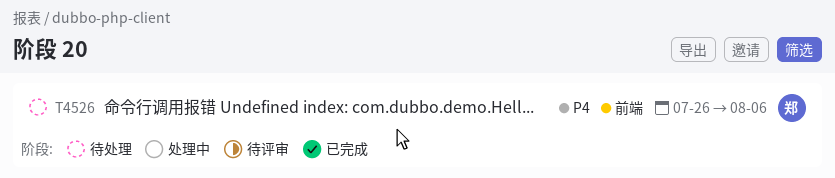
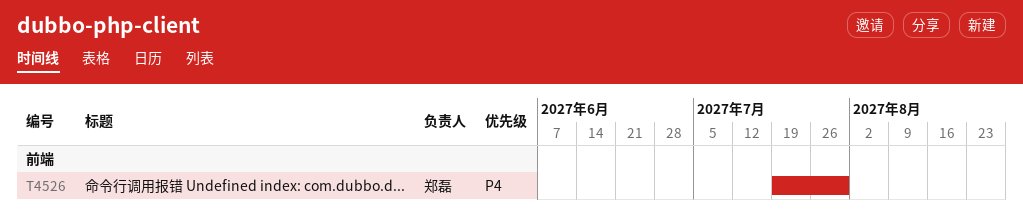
T4526, start: Jul 26 -> Jul 19
T4526, due: Aug 6 -> Jul 30

